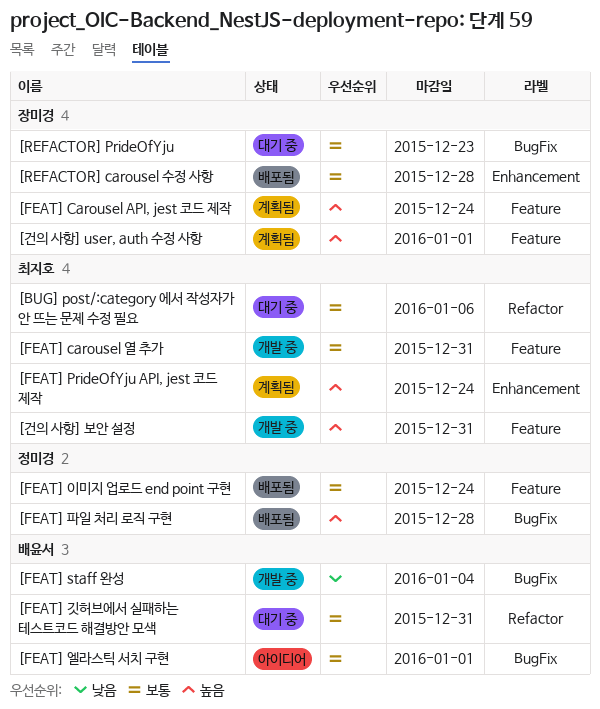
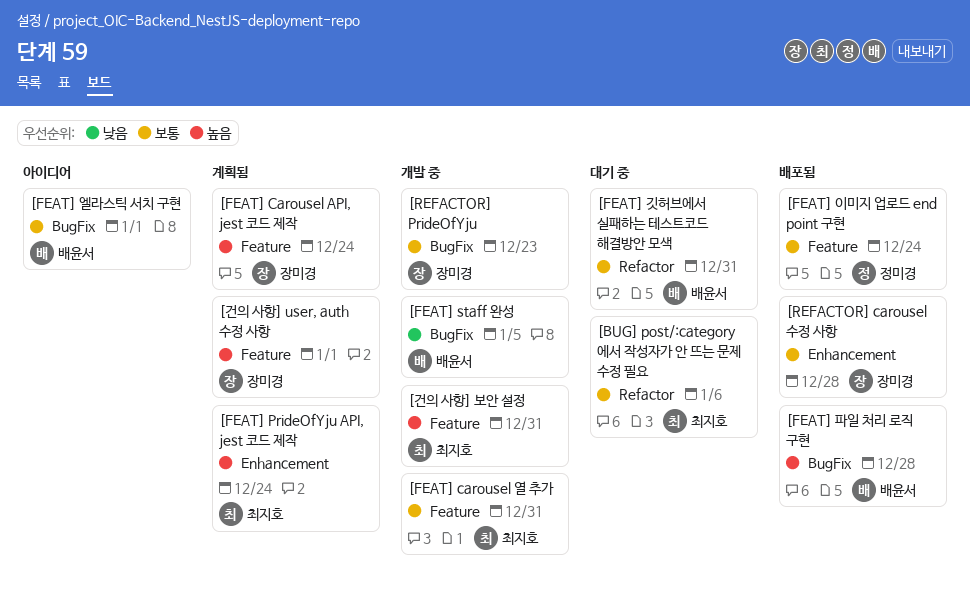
[FEAT] staff 완성, due: Jan 4 -> Jan 5
[FEAT] 파일 처리 로직 구현, owner: 정미경 -> 배윤서
[REFACTOR] PrideOfYju, status: 대기 중 -> 개발 중

